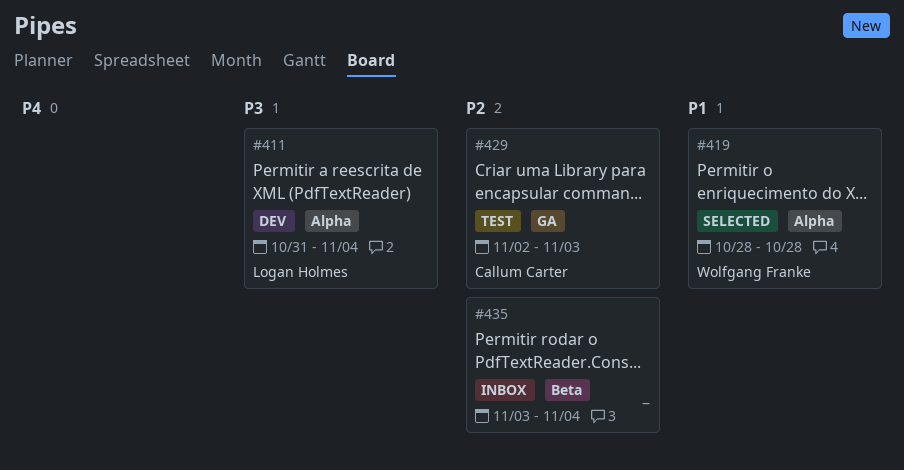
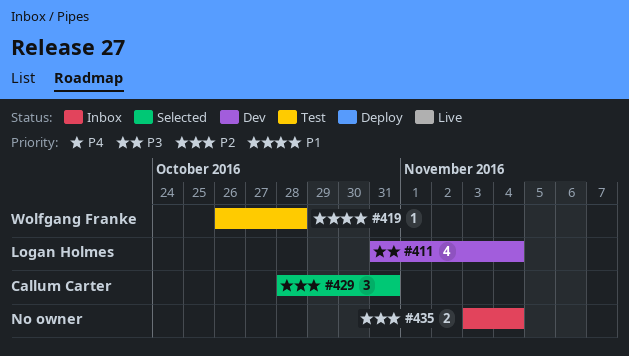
#419, status: Selected -> Test
#419, start: Oct 28 -> Oct 26
#429, status: Test -> Selected
#429, start: Nov 2 -> Oct 28
#429, due: Nov 3 -> Oct 31

